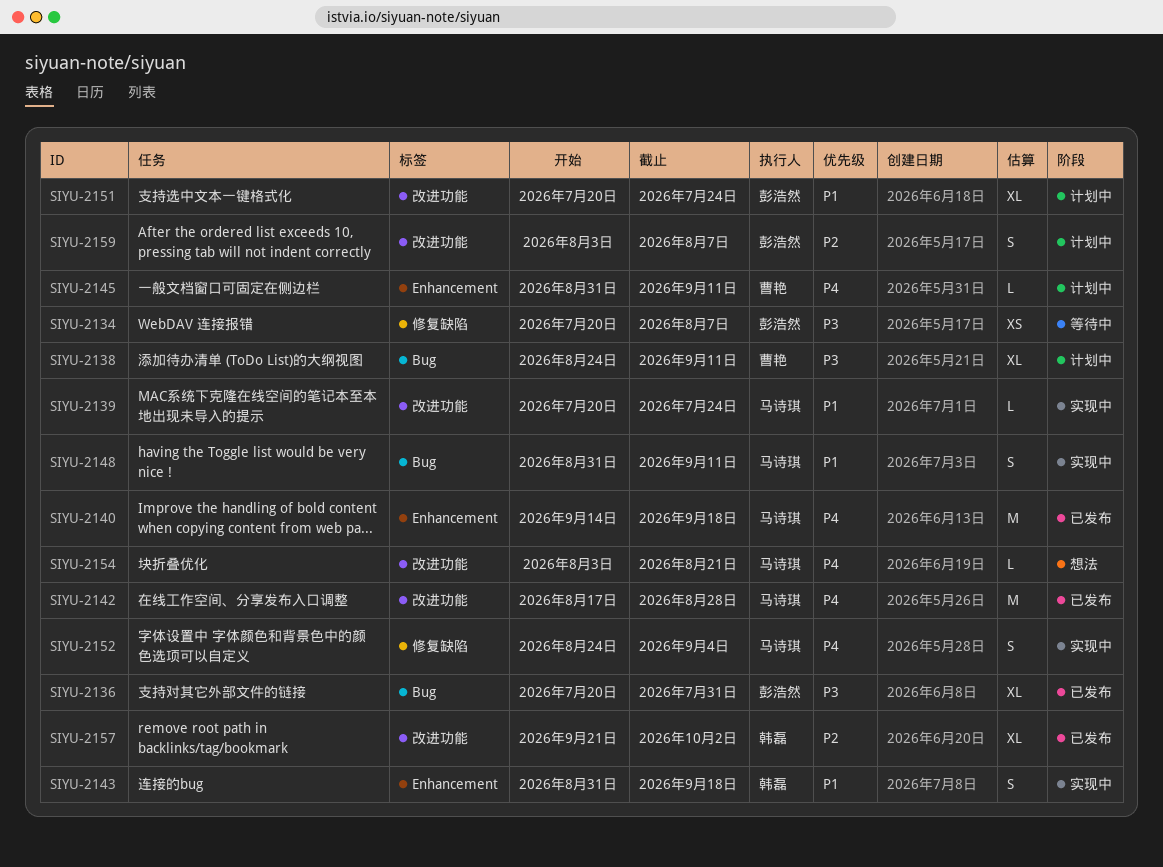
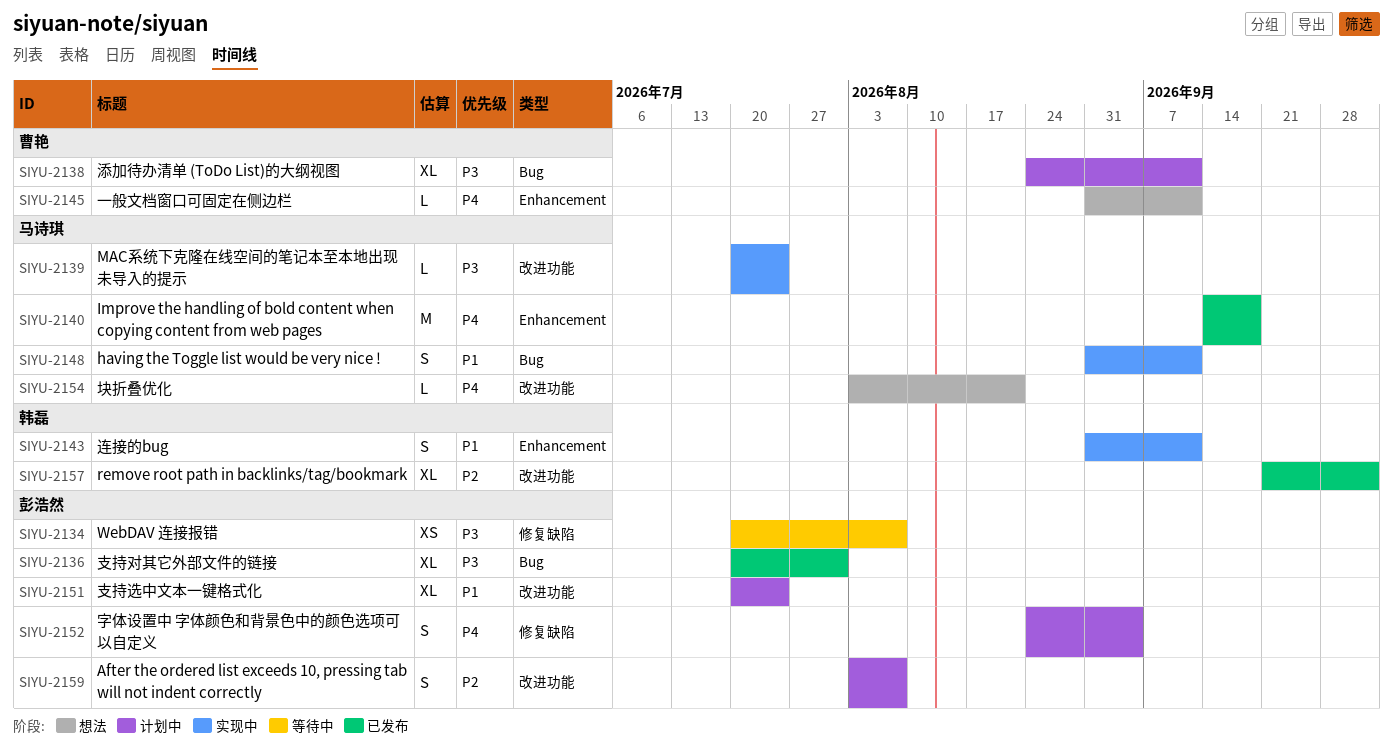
SIYU-2139, priority: P1 -> P3
SIYU-2142: present -> none
SIYU-2143, due: Sep 18 -> Sep 11
SIYU-2145, status: 计划中 -> 想法
SIYU-2152, status: 实现中 -> 计划中
SIYU-2152, owner: 马诗琪 -> 彭浩然

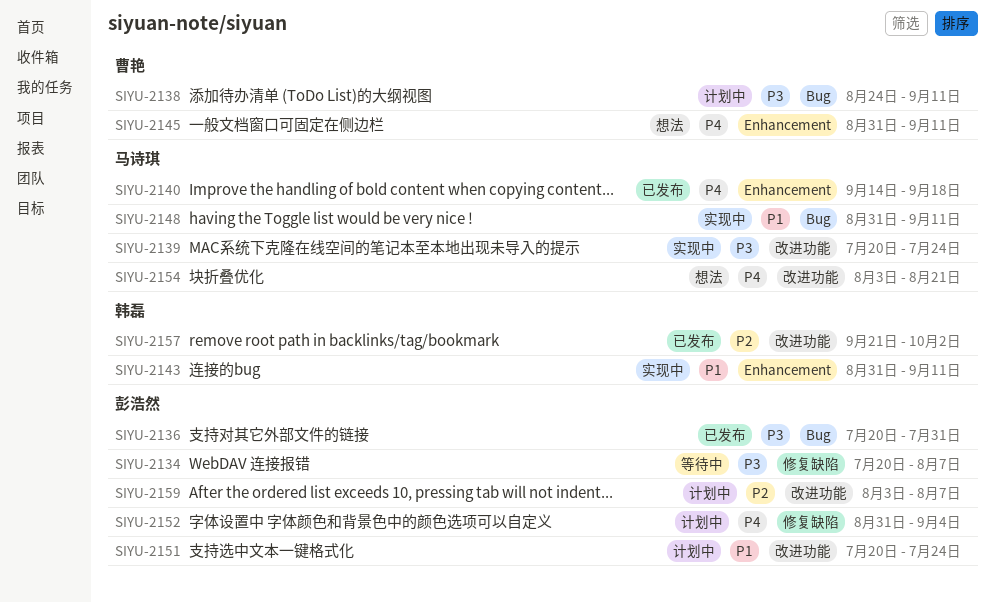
SIYU-2152, start: Aug 24 -> Aug 31

